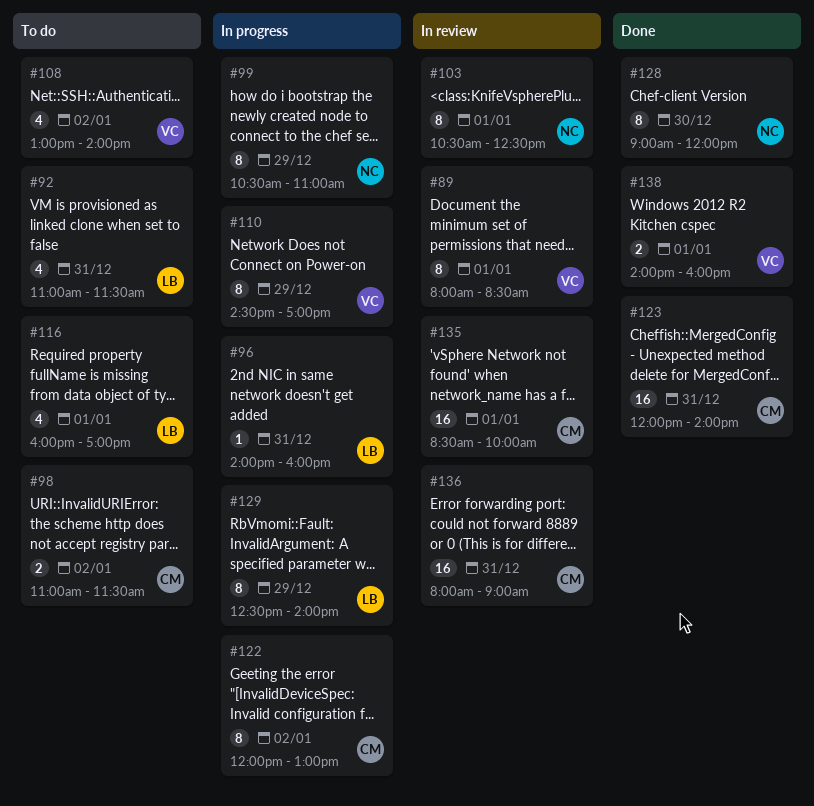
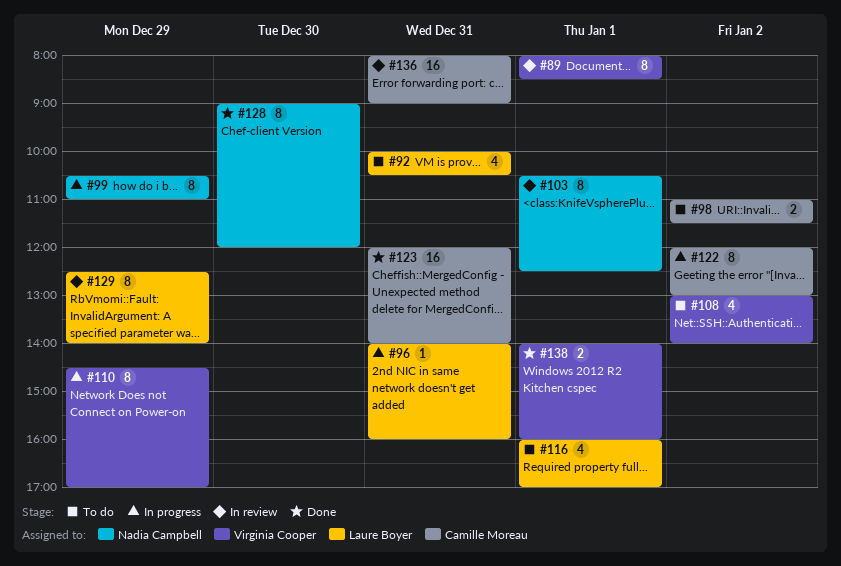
#92, begins: 11:00 -> 10:00
#92, ends: 11:30 -> 10:30
#129, status: In progress -> In review
#135: present -> none

